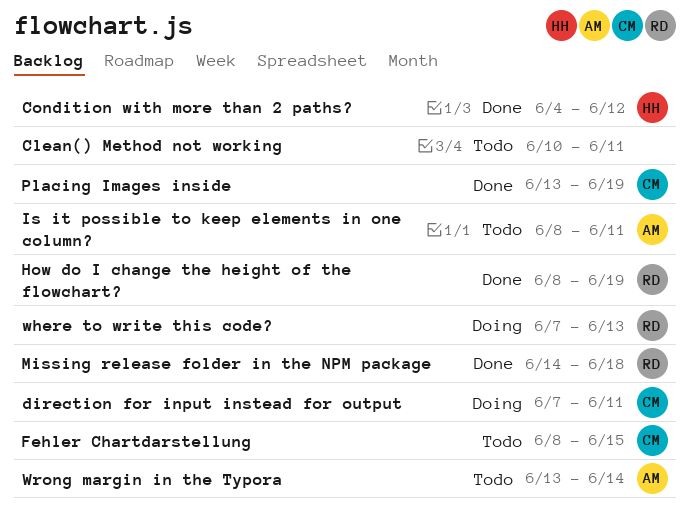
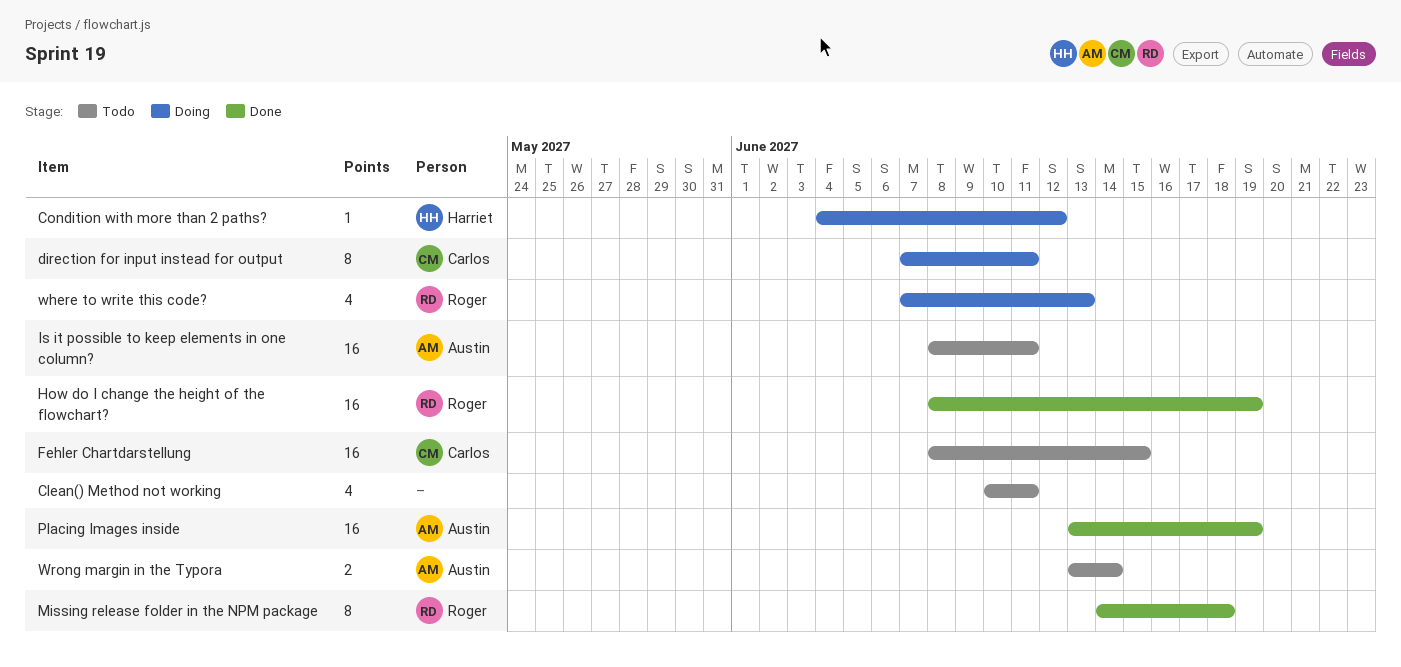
Condition with more than 2 paths?, status: Done -> Doing
Placing Images inside, owner: Carlos -> Austin

